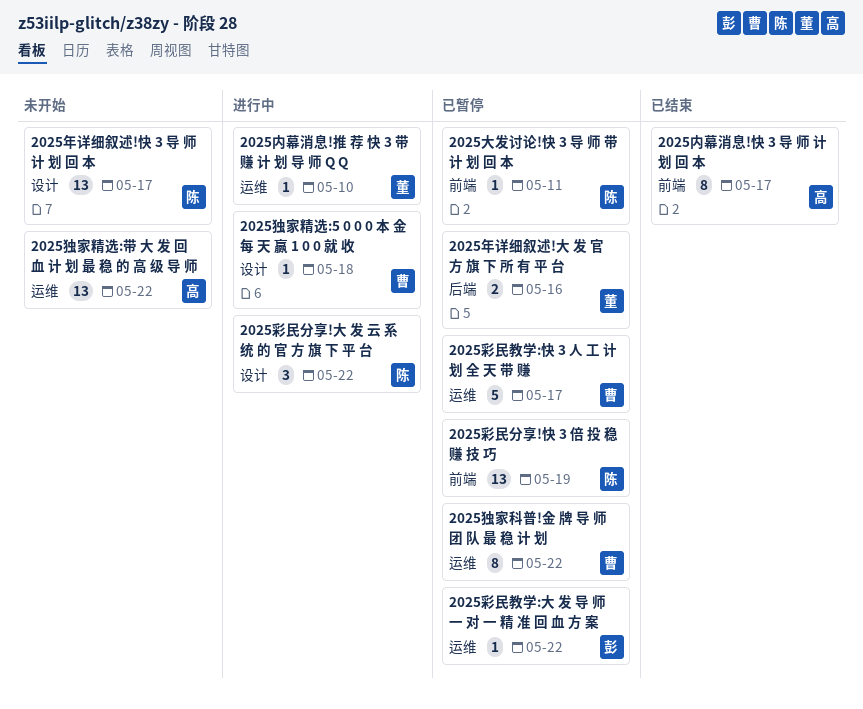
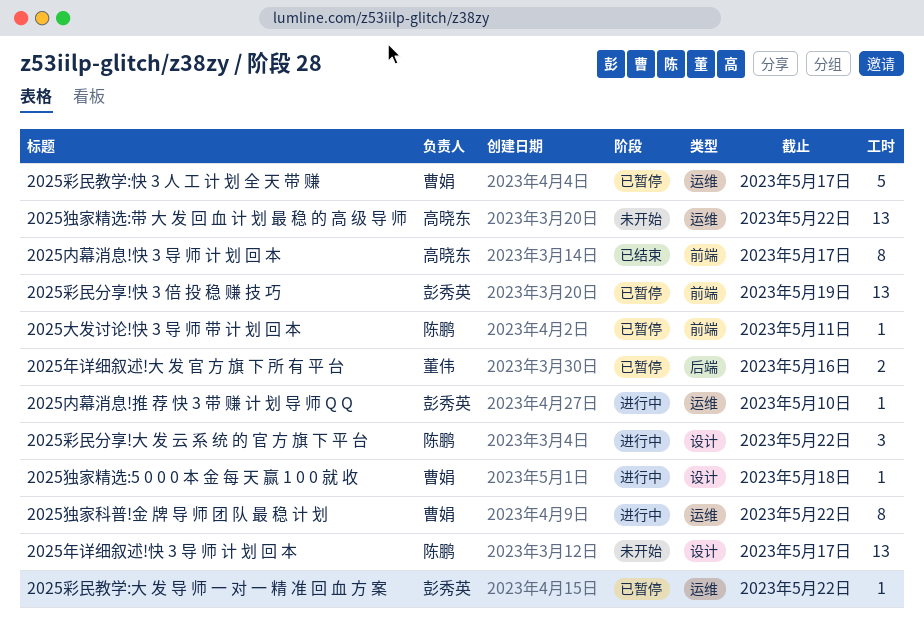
2025内幕消息!推 荐 快 3 带 赚 计 划 导 师 Q Q, owner: 董伟 -> 彭秀英
2025彩民分享!快 3 倍 投 稳 赚 技 巧, owner: 陈鹏 -> 彭秀英
2025独家科普!金 牌 导 师 团 队 最 稳 计 划, status: 已暂停 -> 进行中

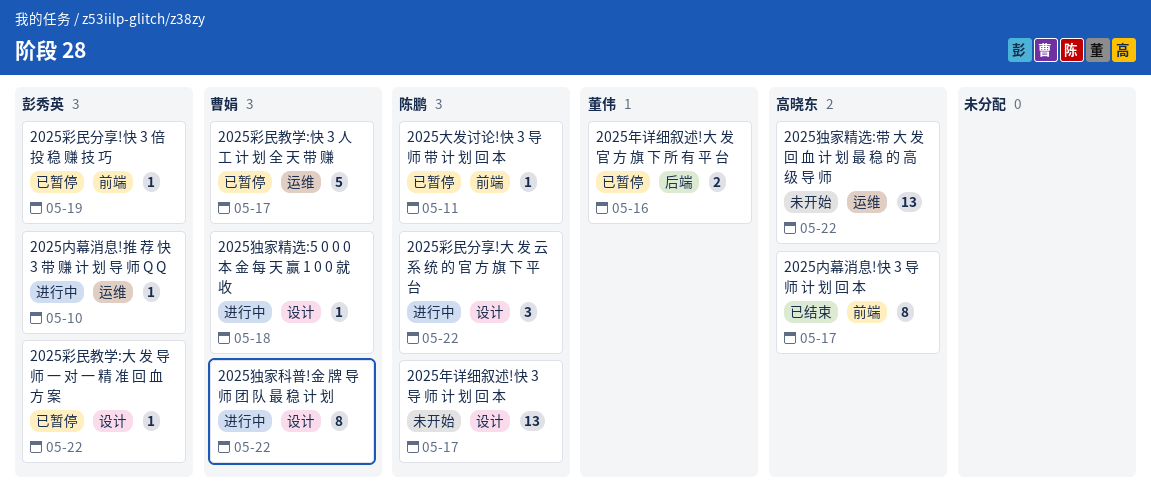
2025彩民分享!快 3 倍 投 稳 赚 技 巧, estimate: 13 -> 1
2025彩民教学:大 发 导 师 一 对 一 精 准 回 血 方 案, label: 运维 -> 设计
2025独家科普!金 牌 导 师 团 队 最 稳 计 划, label: 运维 -> 设计

